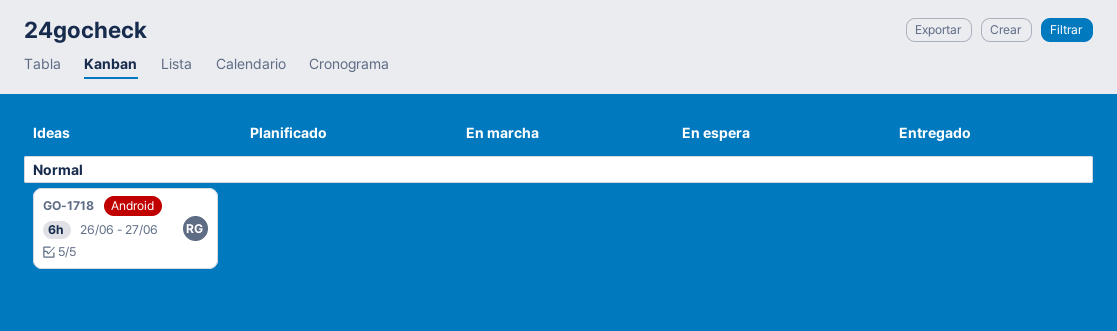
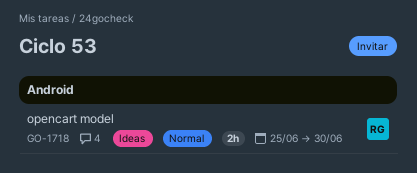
GO-1718, estimate: 6h -> 2h
GO-1718, start: Jun 26 -> Jun 25
GO-1718, due: Jun 27 -> Jun 30

